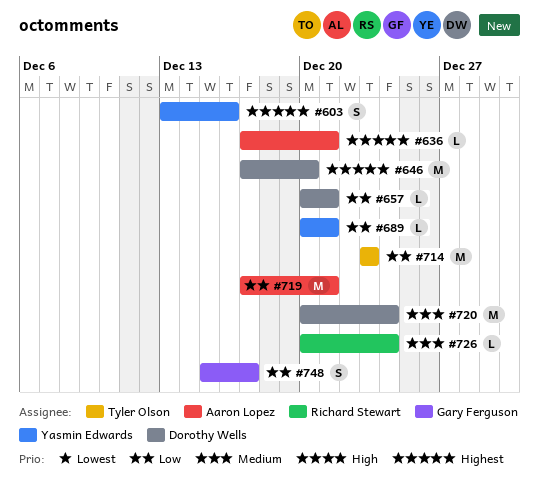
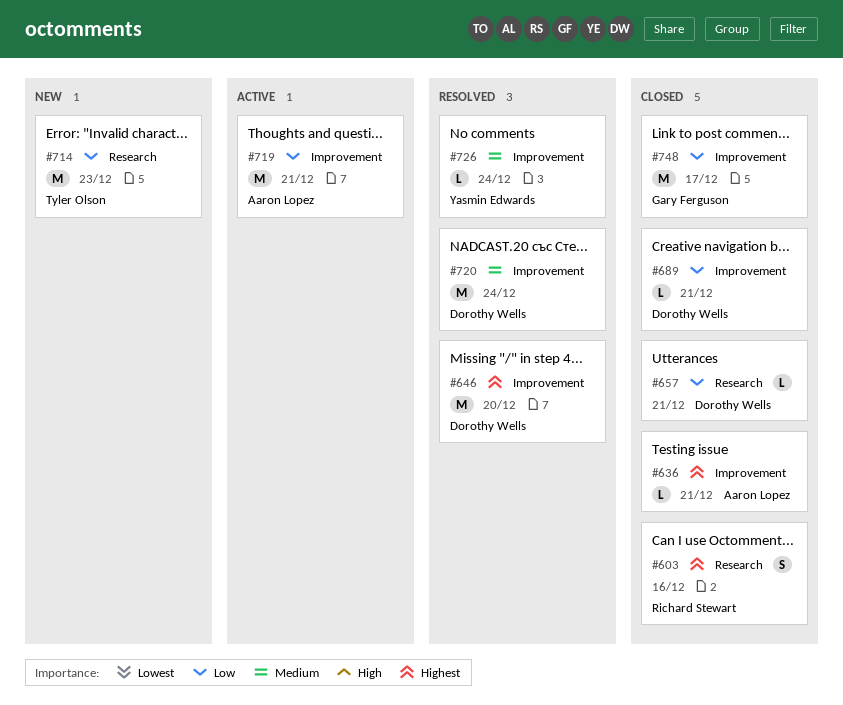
#603, owner: Yasmin Edwards -> Richard Stewart
#689, owner: Yasmin Edwards -> Dorothy Wells
#726, owner: Richard Stewart -> Yasmin Edwards
#748, estimate: S -> M

